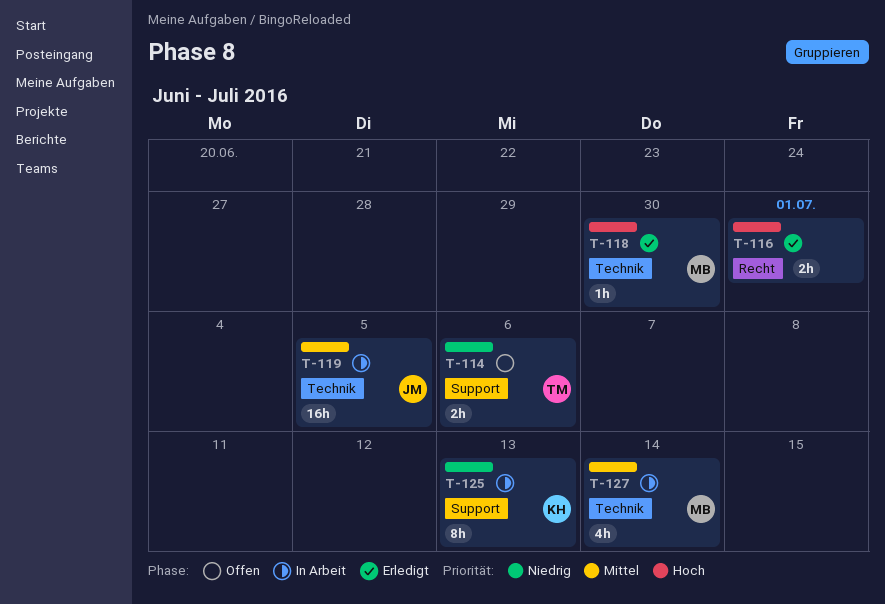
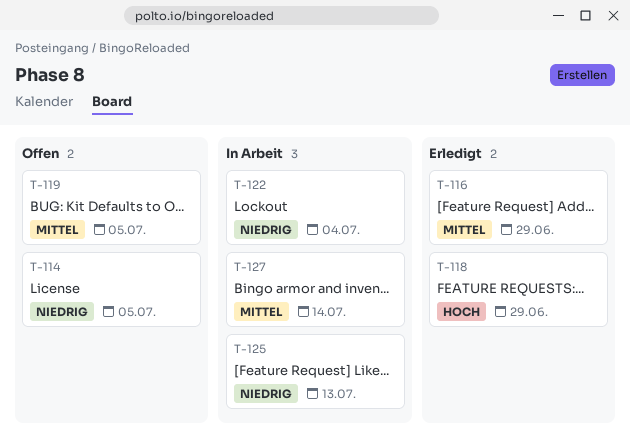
T-114, due: Jul 6 -> Jul 5
T-116, priority: Hoch -> Mittel
T-116, due: Jul 1 -> Jun 29
T-118, due: Jun 30 -> Jun 29
T-119, status: In Arbeit -> Offen
T-122: none -> present

